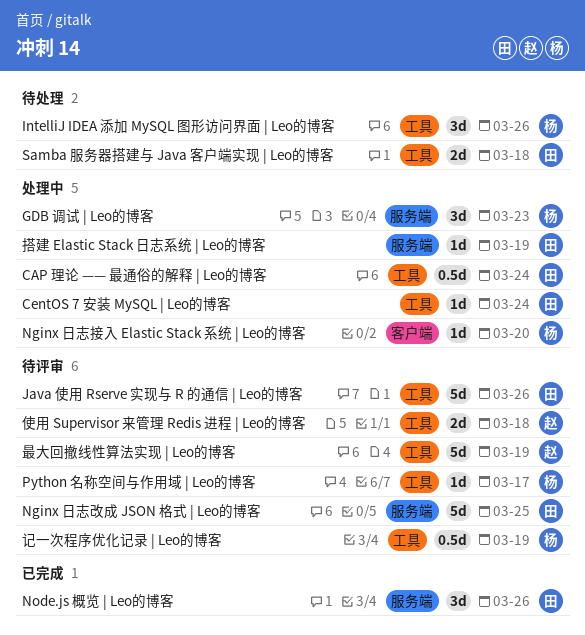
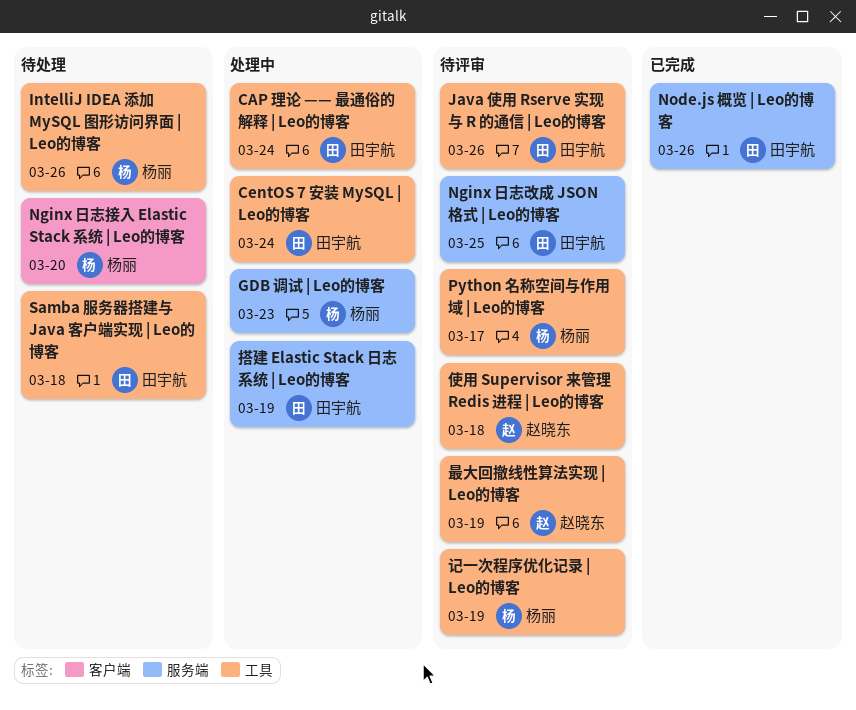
Nginx 日志接入 Elastic Stack 系统 | Leo的博客, status: 处理中 -> 待处理

